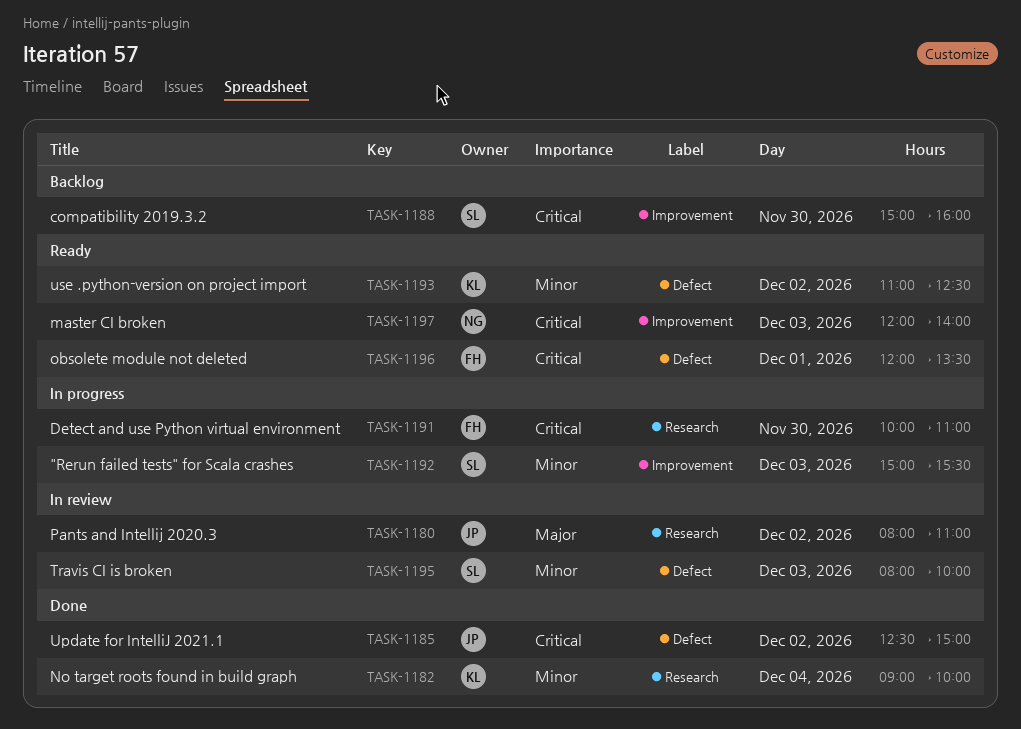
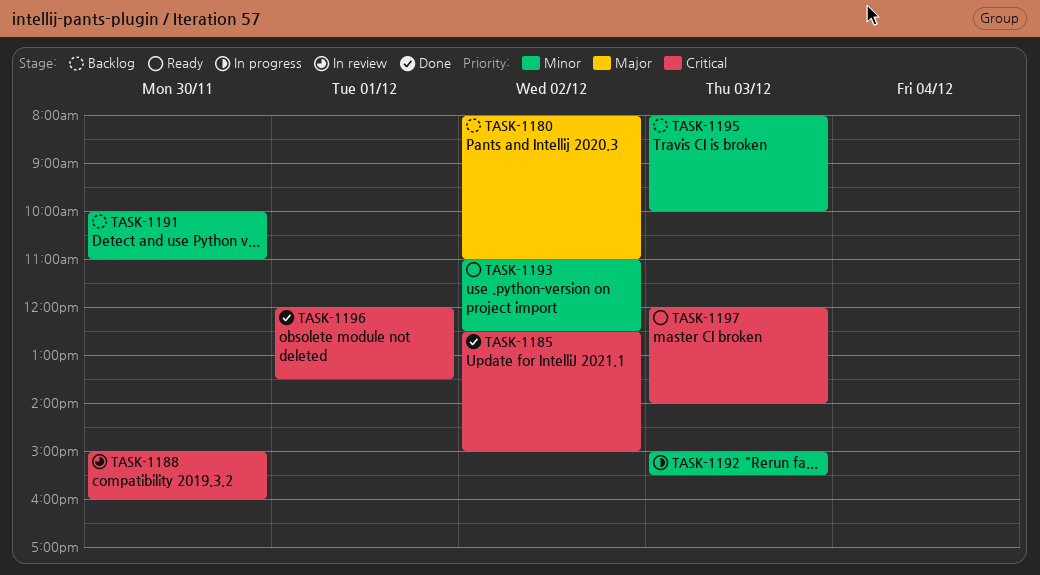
TASK-1180, status: In review -> Backlog
TASK-1182: present -> none
TASK-1188, status: Backlog -> In review
TASK-1191, status: In progress -> Backlog
TASK-1191, priority: Critical -> Minor
TASK-1195, status: In review -> Backlog
TASK-1196, status: Ready -> Done

